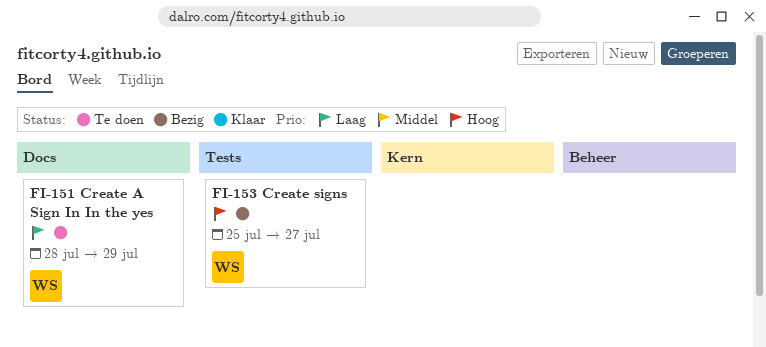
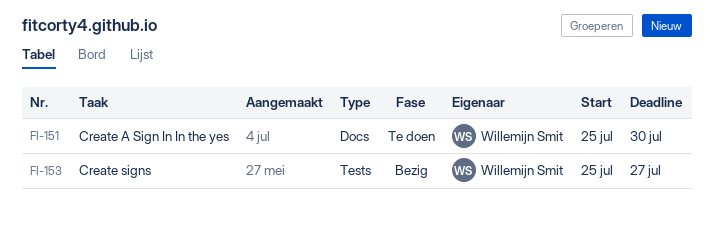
FI-151, start: Jul 28 -> Jul 25
FI-151, due: Jul 29 -> Jul 30

